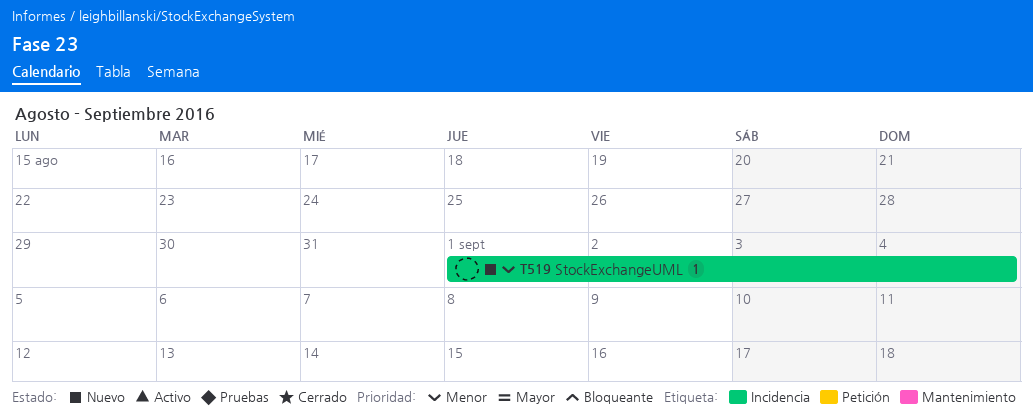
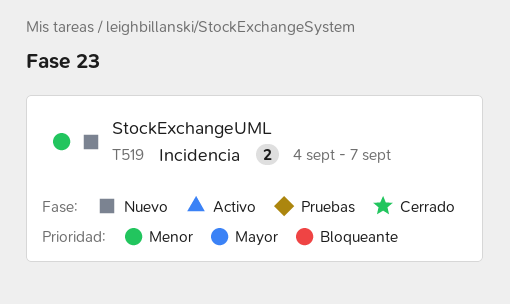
T519, estimate: 1 -> 2
T519, start: Sep 1 -> Sep 4
T519, due: Sep 4 -> Sep 7

